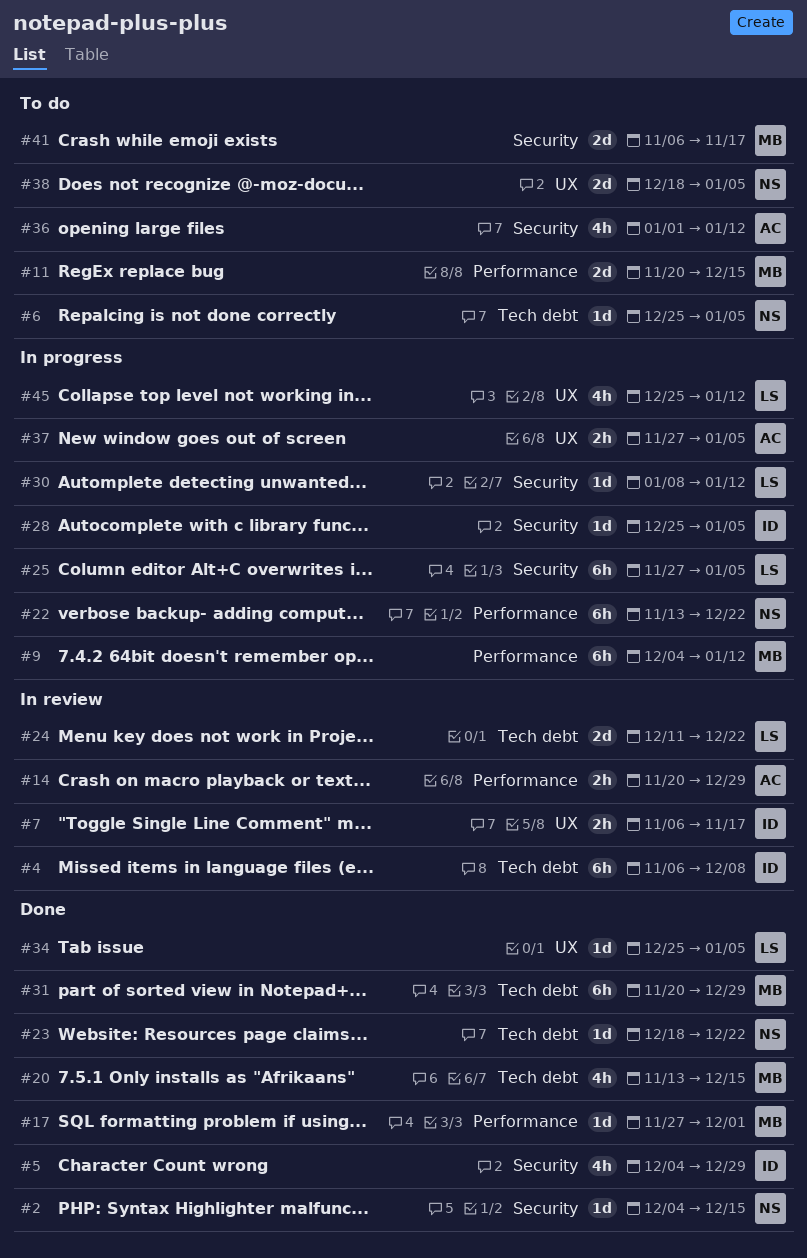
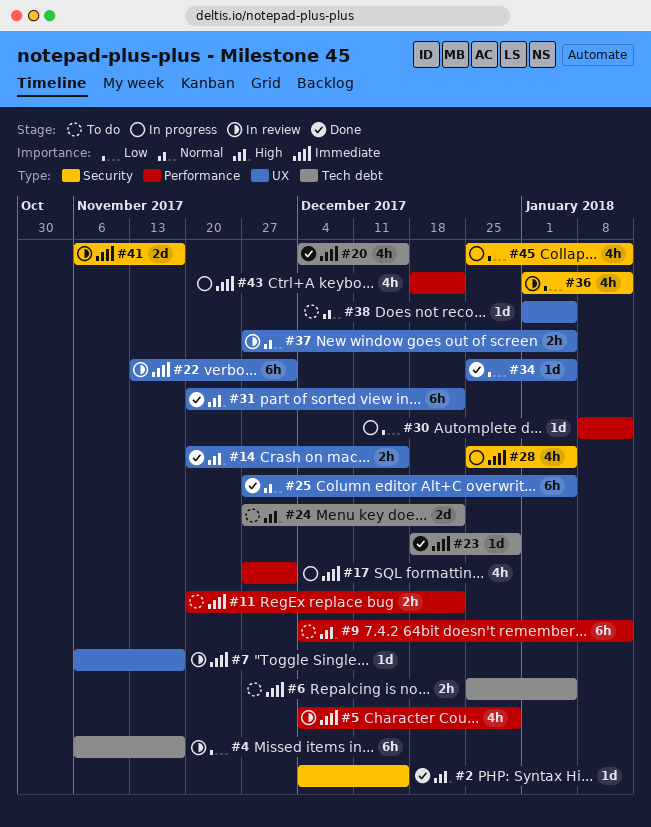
#4, due: Dec 8 -> Nov 17
#5, status: Done -> In review
#5, label: Security -> Performance
#6, estimate: 1d -> 2h
#7, estimate: 2h -> 1d
#9, status: In progress -> To do
#11, estimate: 2d -> 2h
#11, due: Dec 15 -> Dec 22
#14, status: In review -> Done
#14, label: Performance -> UX
#14, due: Dec 29 -> Dec 15
#17, status: Done -> In progress
#17, estimate: 1d -> 4h
#20, start: Nov 13 -> Dec 4
#22, status: In progress -> In review
#22, label: Performance -> UX
#22, due: Dec 22 -> Dec 1
#23, due: Dec 22 -> Dec 29
#24, status: In review -> To do
#24, start: Dec 11 -> Nov 27
#25, status: In progress -> Done
#25, label: Security -> UX
#28, estimate: 1d -> 4h
#30, label: Security -> Performance
#31, label: Tech debt -> UX
#31, due: Dec 29 -> Dec 22
#36, status: To do -> In review
#37, status: In progress -> In review
#38, estimate: 2d -> 1d
#38, start: Dec 18 -> Jan 1
#41, status: To do -> In review
#43: none -> present
#45, label: UX -> Security

